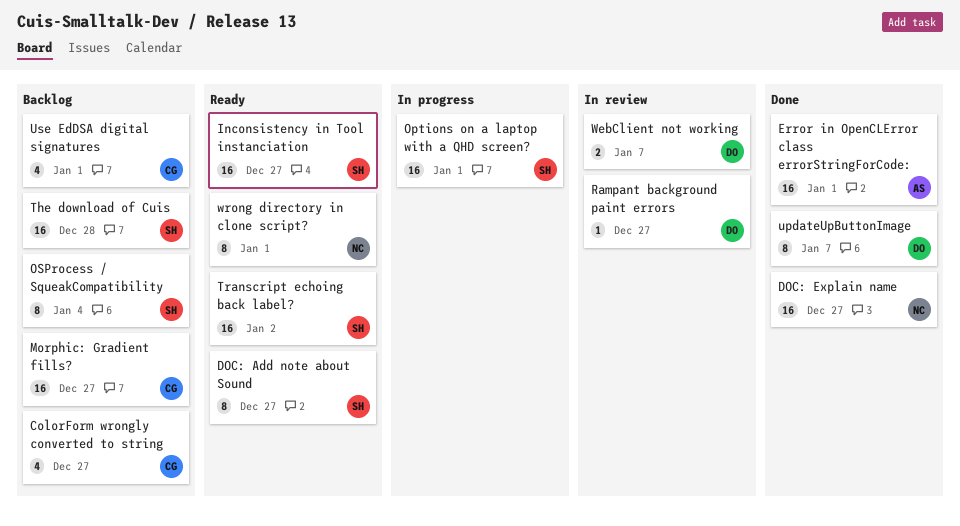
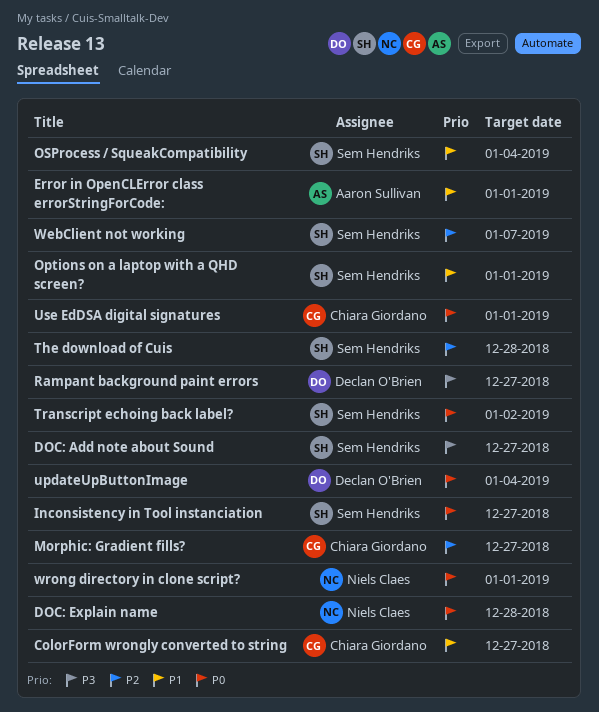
DOC: Explain name, due: Dec 27 -> Dec 28
updateUpButtonImage, due: Jan 7 -> Jan 4
WebClient not working, owner: Declan O'Brien -> Sem Hendriks

